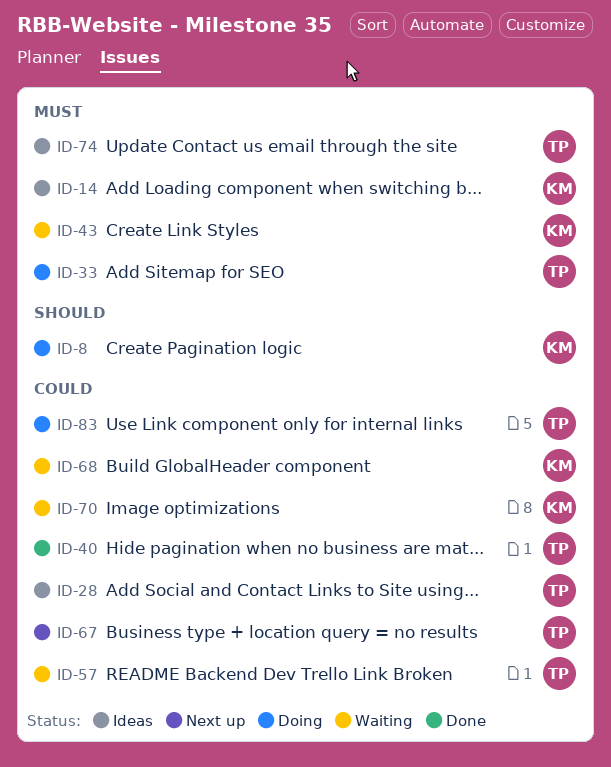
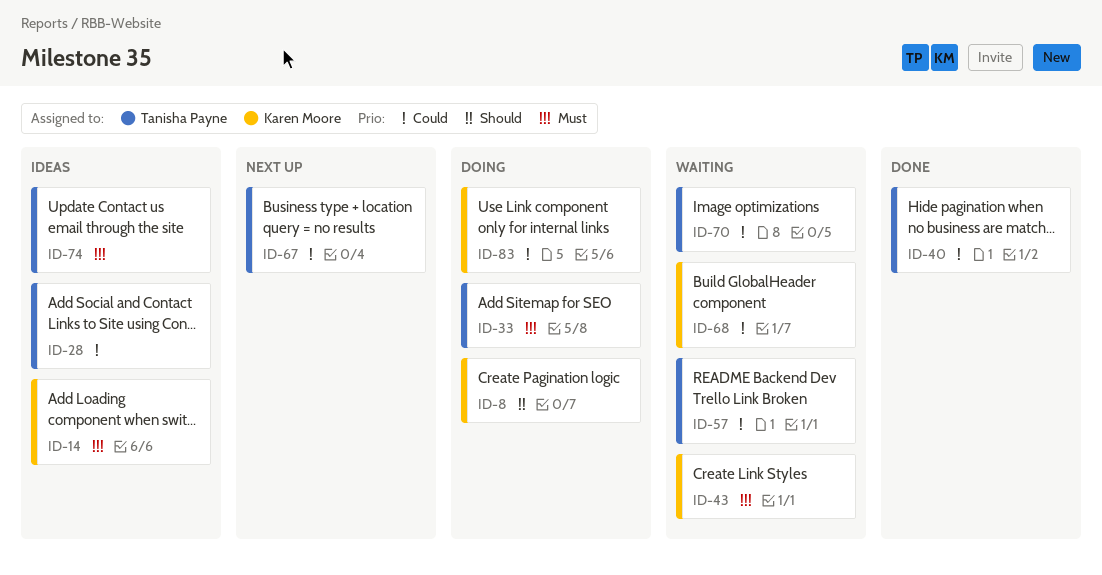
ID-70, owner: Karen Moore -> Tanisha Payne
ID-83, owner: Tanisha Payne -> Karen Moore

